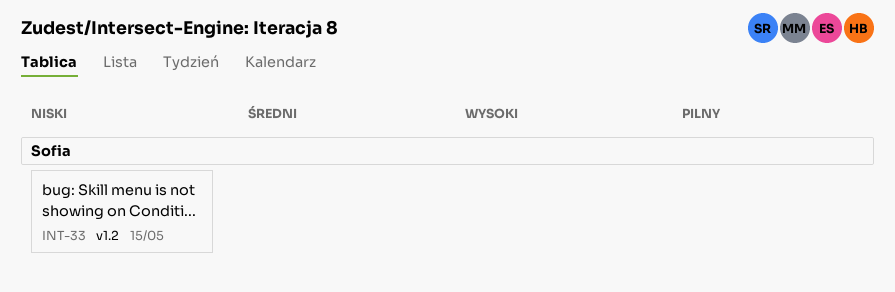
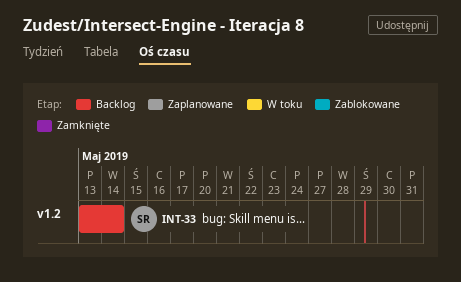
INT-33, due: May 15 -> May 14

